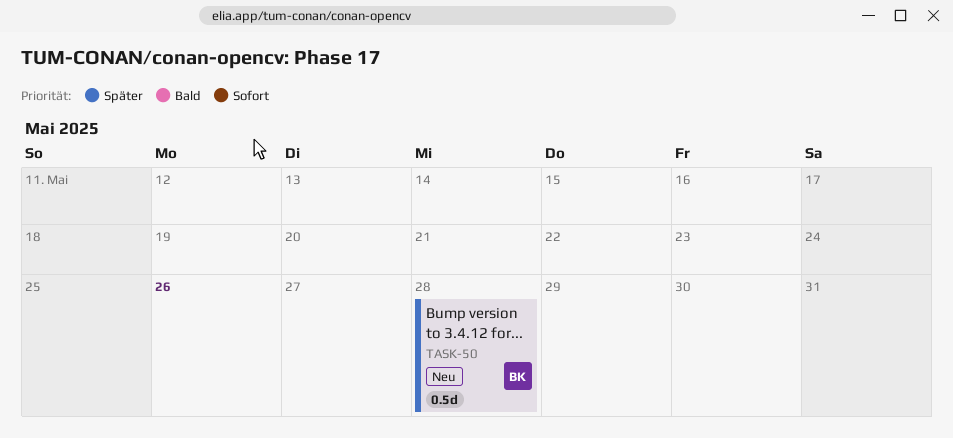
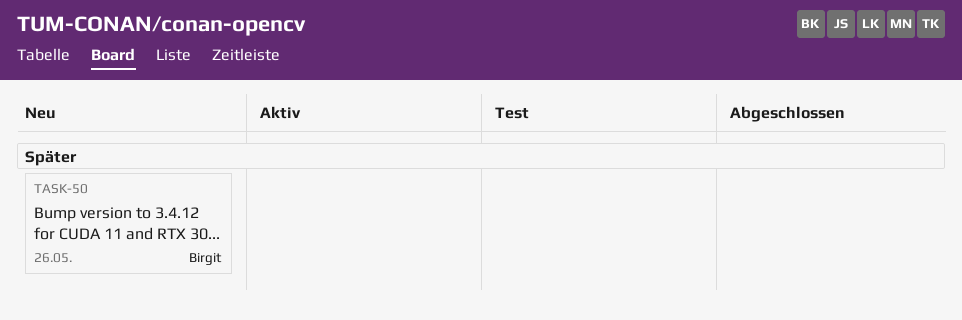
TASK-50, due: May 28 -> May 26

